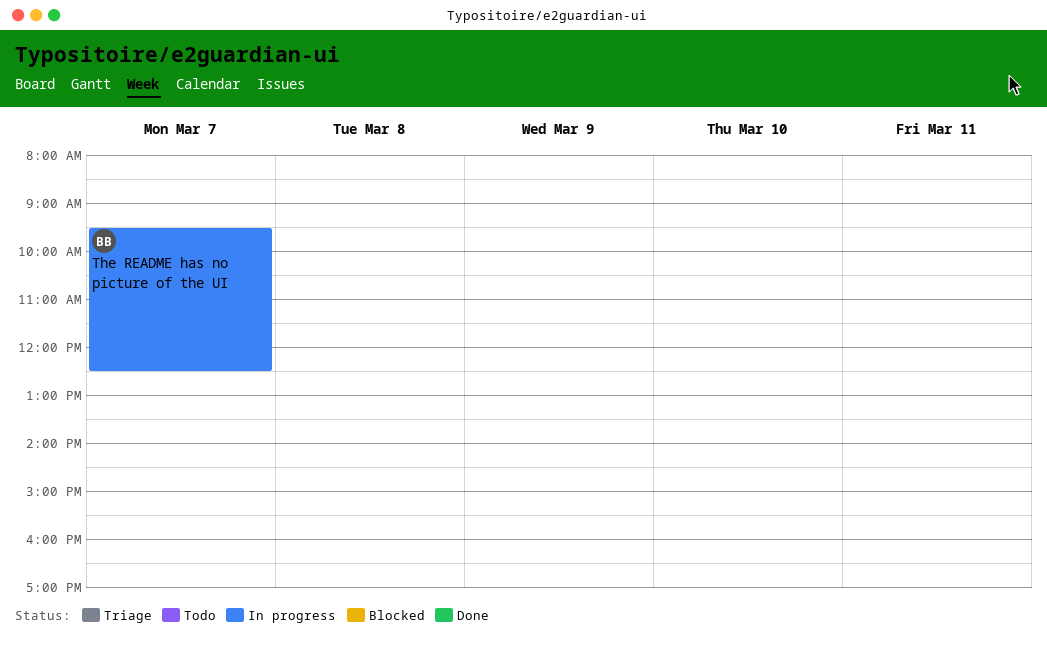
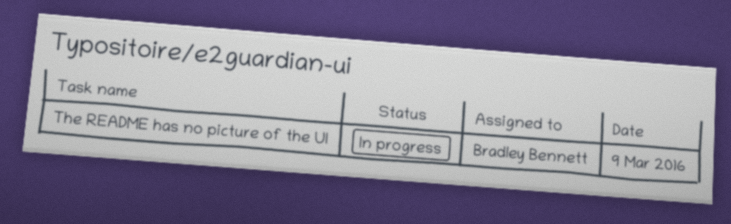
The README has no picture of the UI, day: Mar 7 -> Mar 9

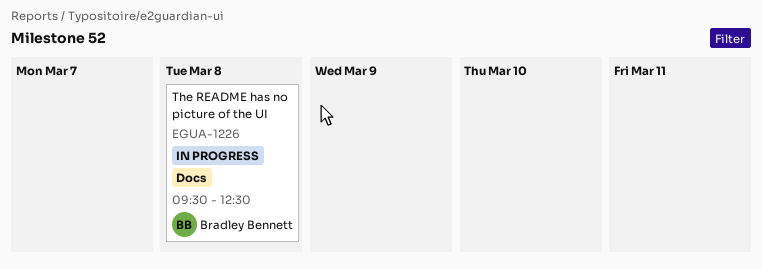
The README has no picture of the UI, day: Mar 9 -> Mar 8

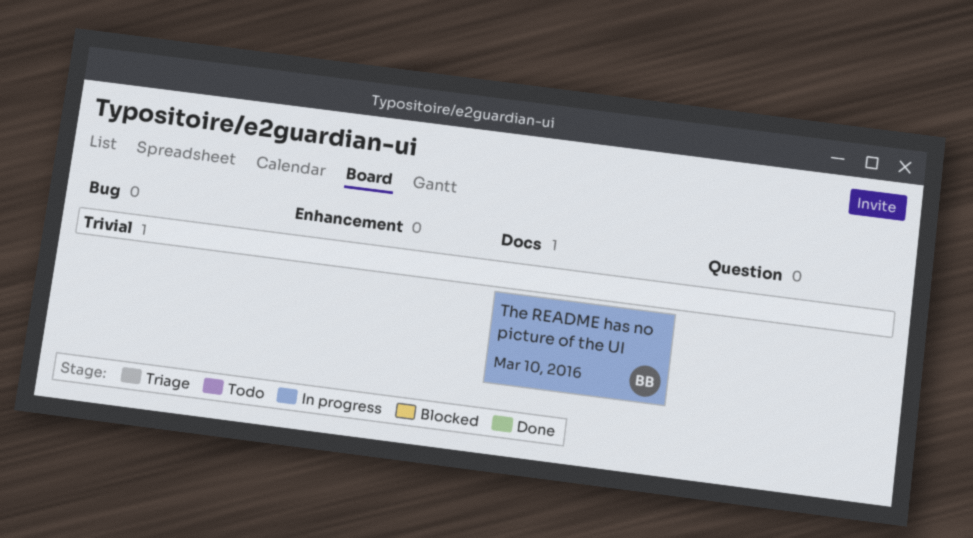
The README has no picture of the UI, day: Mar 8 -> Mar 10

